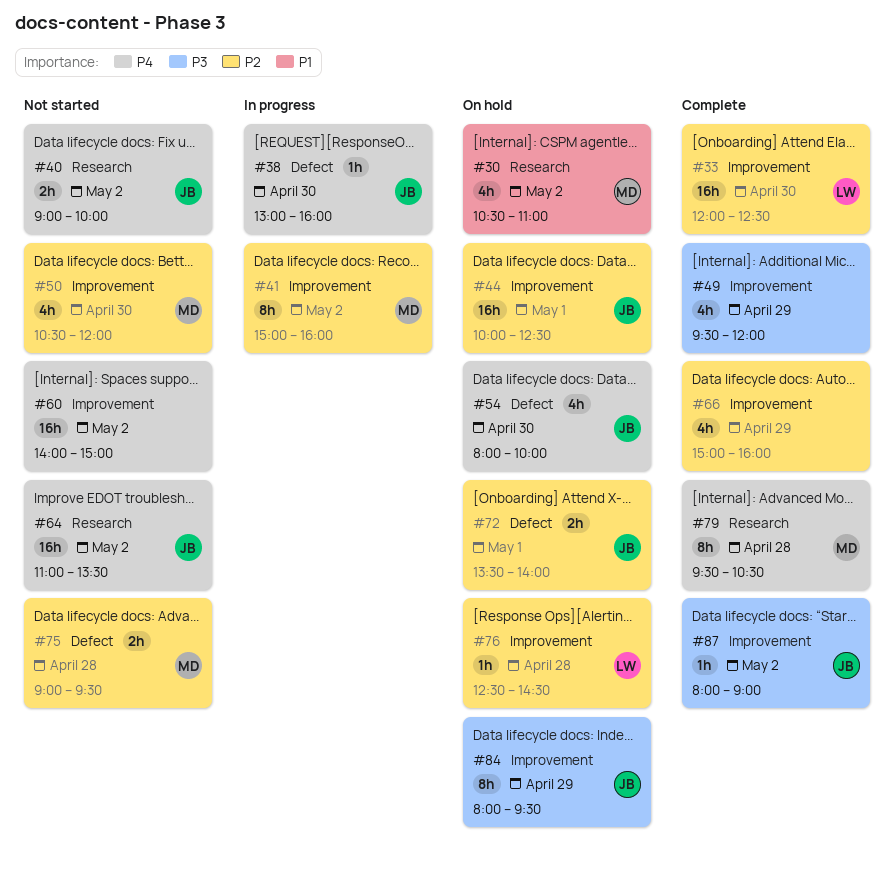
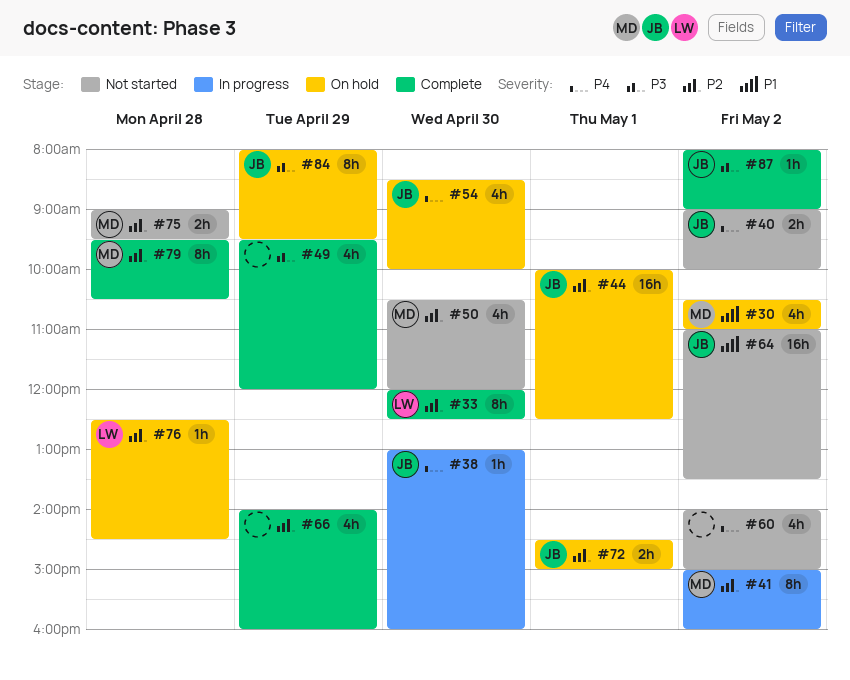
#33, estimate: 16h -> 8h
#54, begins: 08:00 -> 08:30
#60, estimate: 16h -> 4h
#64, priority: P4 -> P1
#66, begins: 15:00 -> 14:00
#72, begins: 13:30 -> 14:30
#72, ends: 14:00 -> 15:00
#79, priority: P4 -> P2

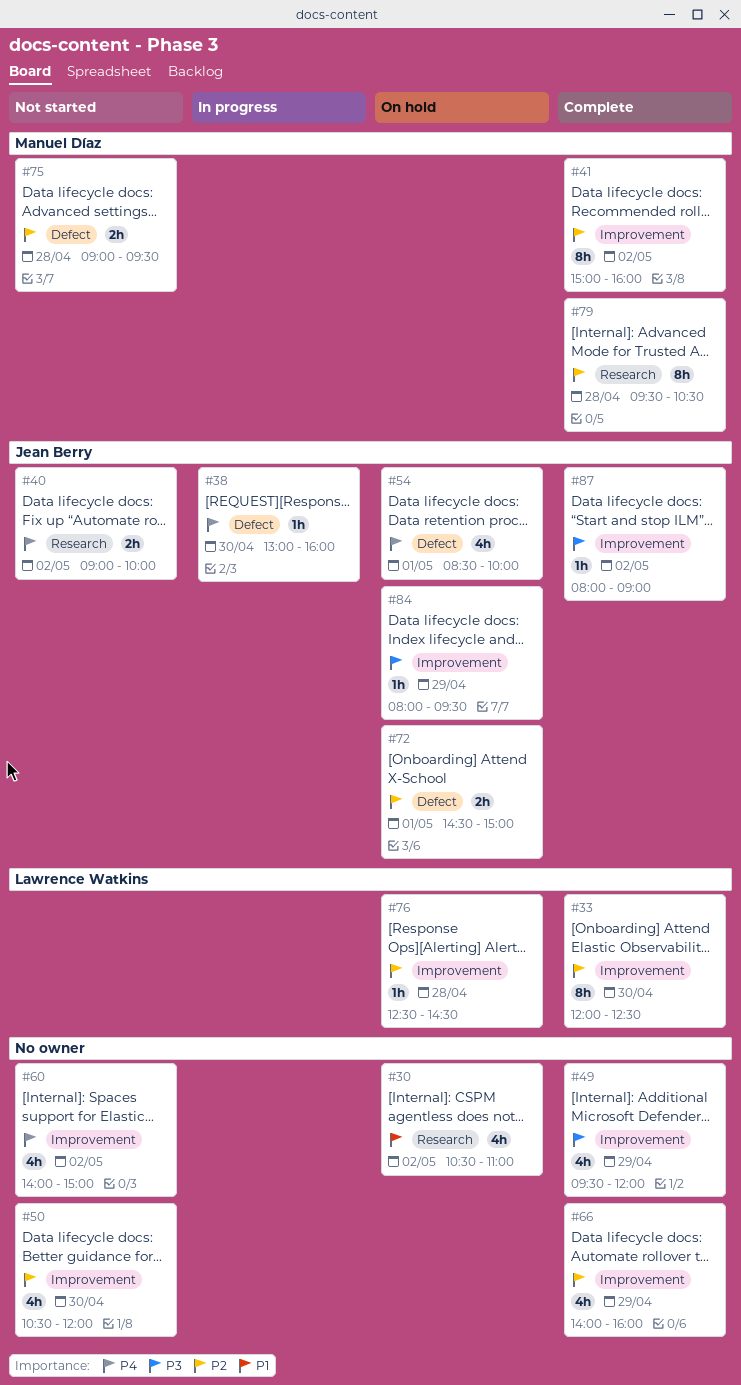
#30, owner: Manuel Díaz -> none
#41, status: In progress -> Complete
#44: present -> none
#50, owner: Manuel Díaz -> none
#54, day: Apr 30 -> May 1
#64: present -> none
#84, estimate: 8h -> 1h

